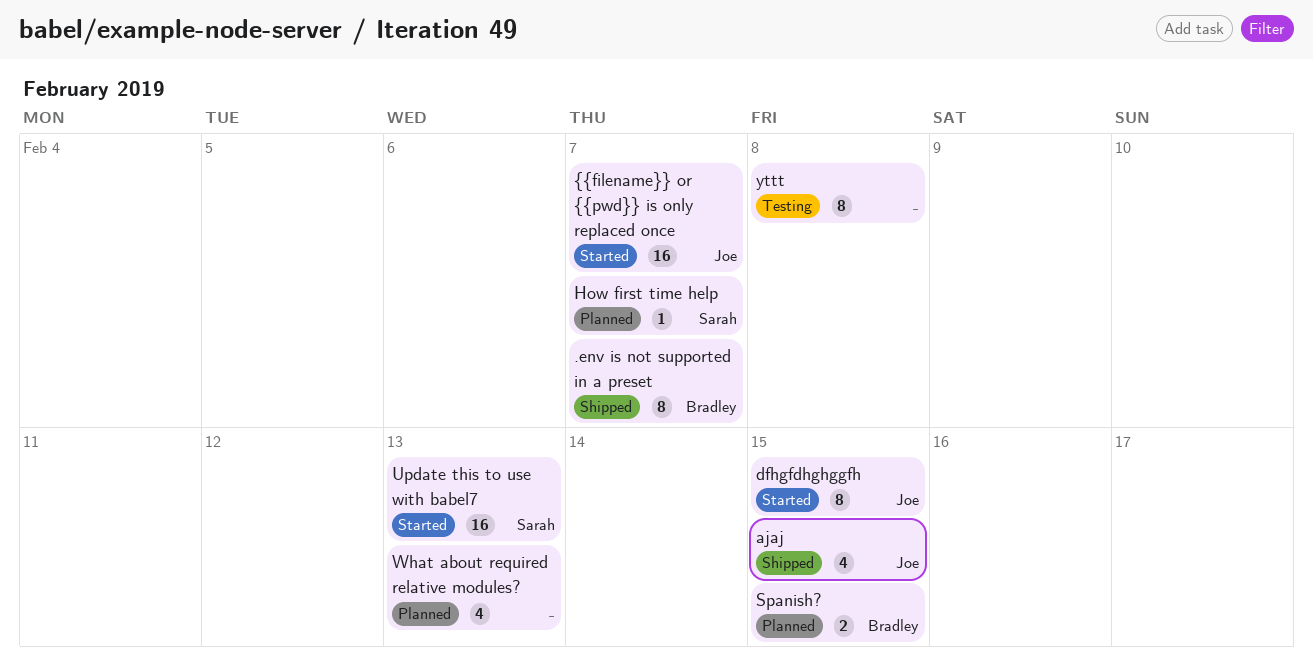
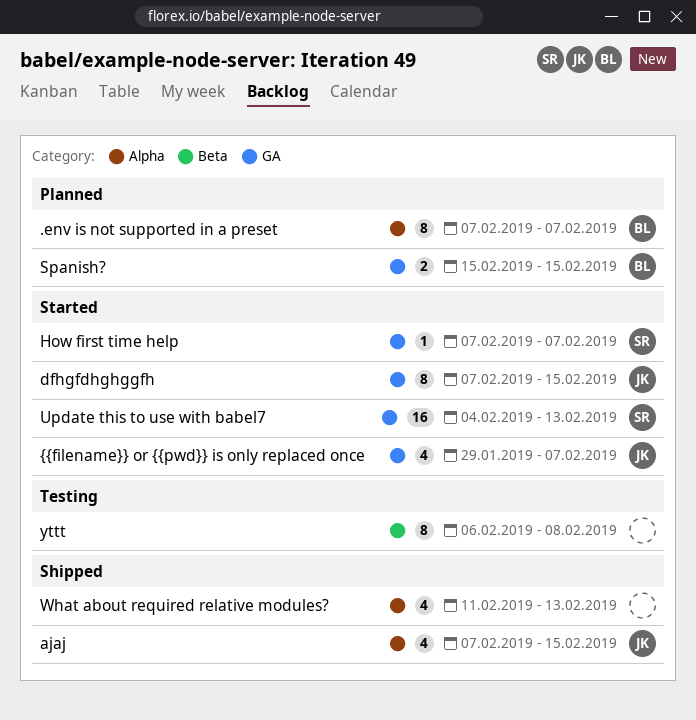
.env is not supported in a preset, status: Shipped -> Planned
How first time help, status: Planned -> Started
What about required relative modules?, status: Planned -> Shipped
{{filename}} or {{pwd}} is only replaced once, estimate: 16 -> 4

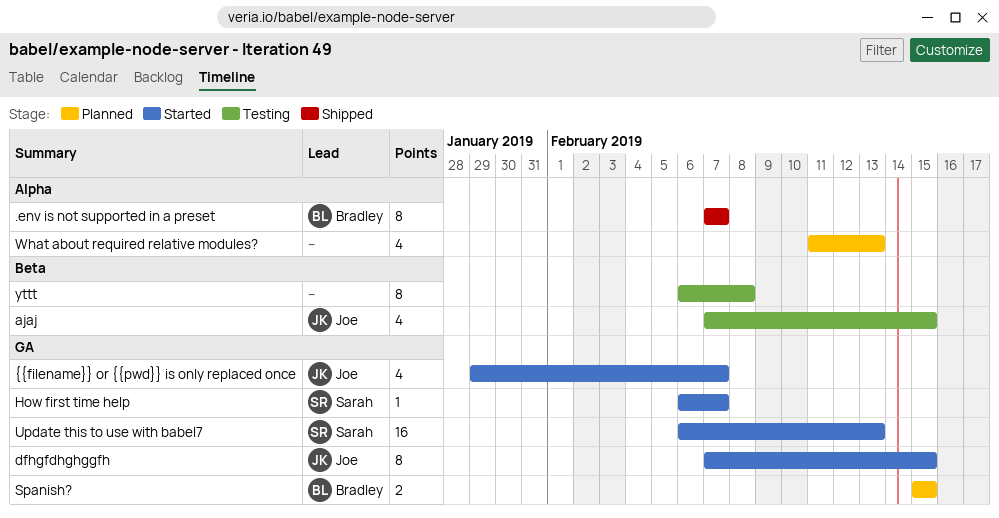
.env is not supported in a preset, status: Planned -> Shipped
ajaj, status: Shipped -> Testing
ajaj, label: Alpha -> Beta
How first time help, start: Feb 7 -> Feb 6
Update this to use with babel7, start: Feb 4 -> Feb 6
What about required relative modules?, status: Shipped -> Planned

